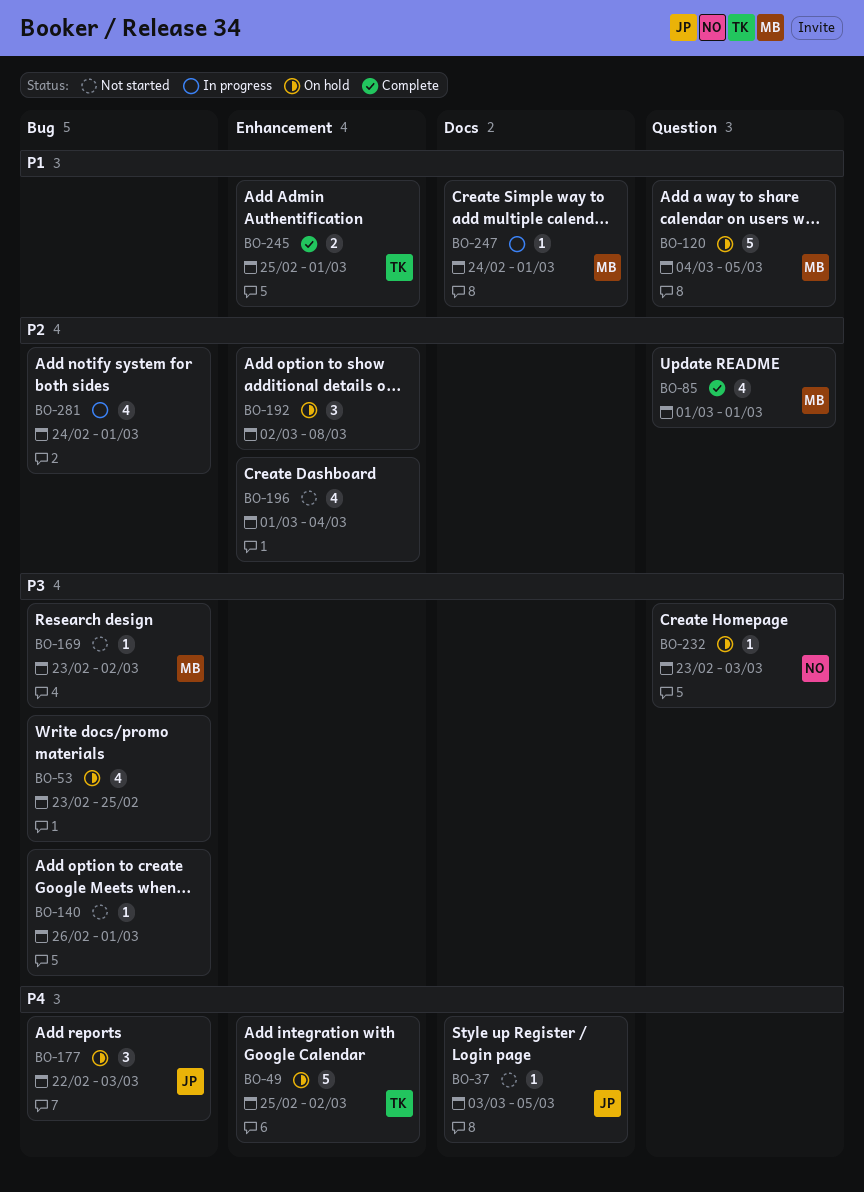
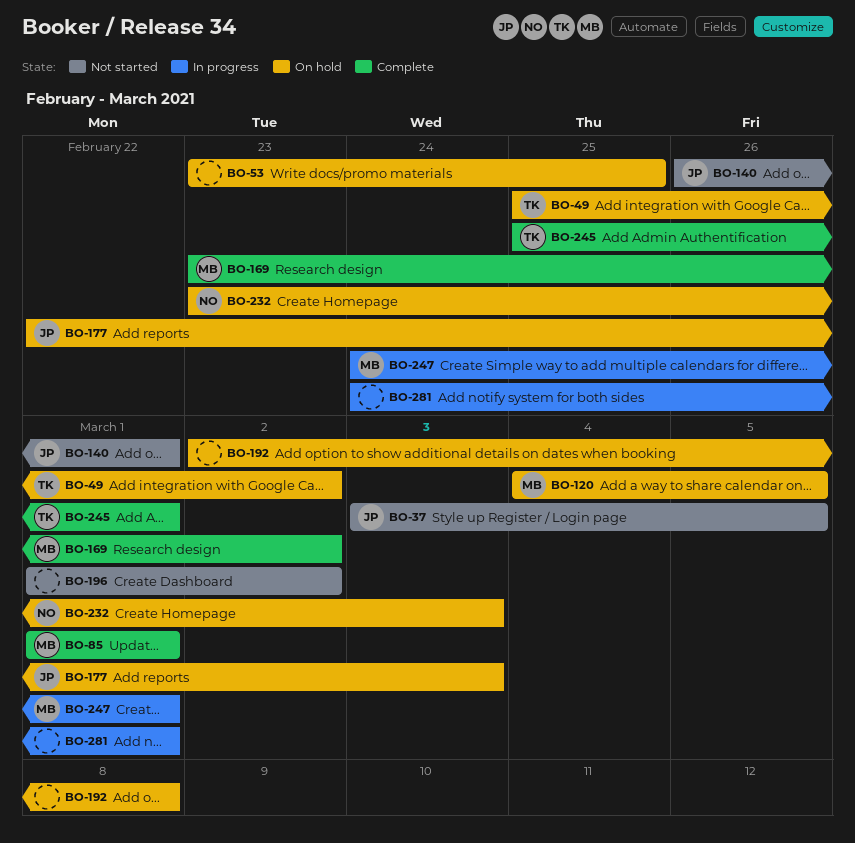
BO-140, owner: none -> JP
BO-169, status: Not started -> Complete
BO-196, due: Mar 4 -> Mar 2

